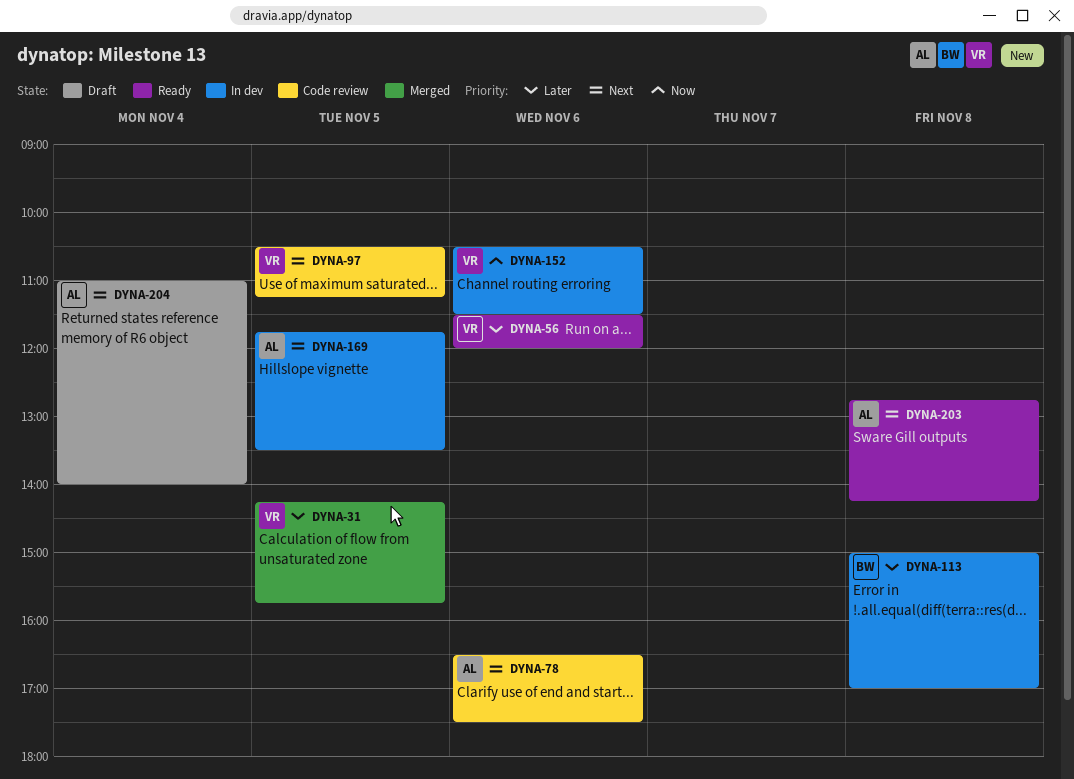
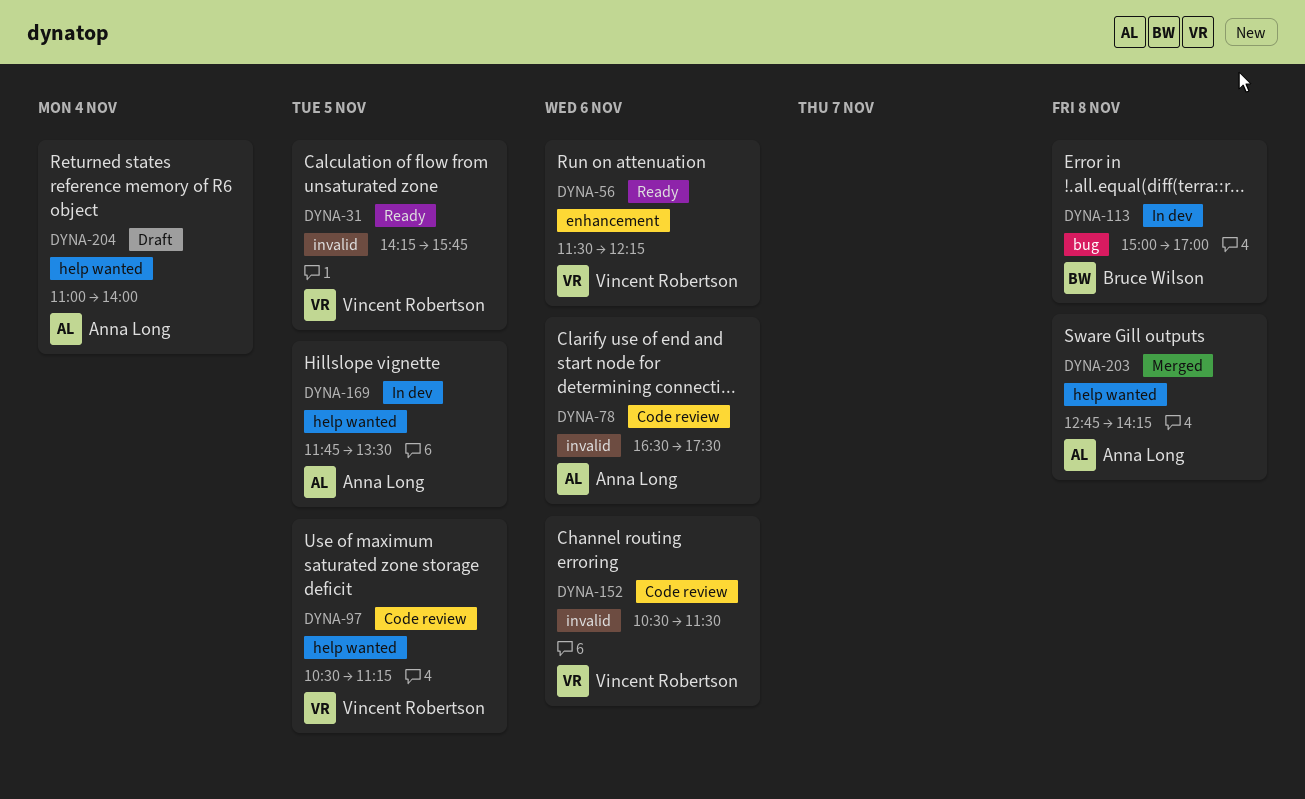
DYNA-31, status: Merged -> Ready
DYNA-56, ends: 12:00 -> 12:15
DYNA-152, status: In dev -> Code review
DYNA-203, status: Ready -> Merged

